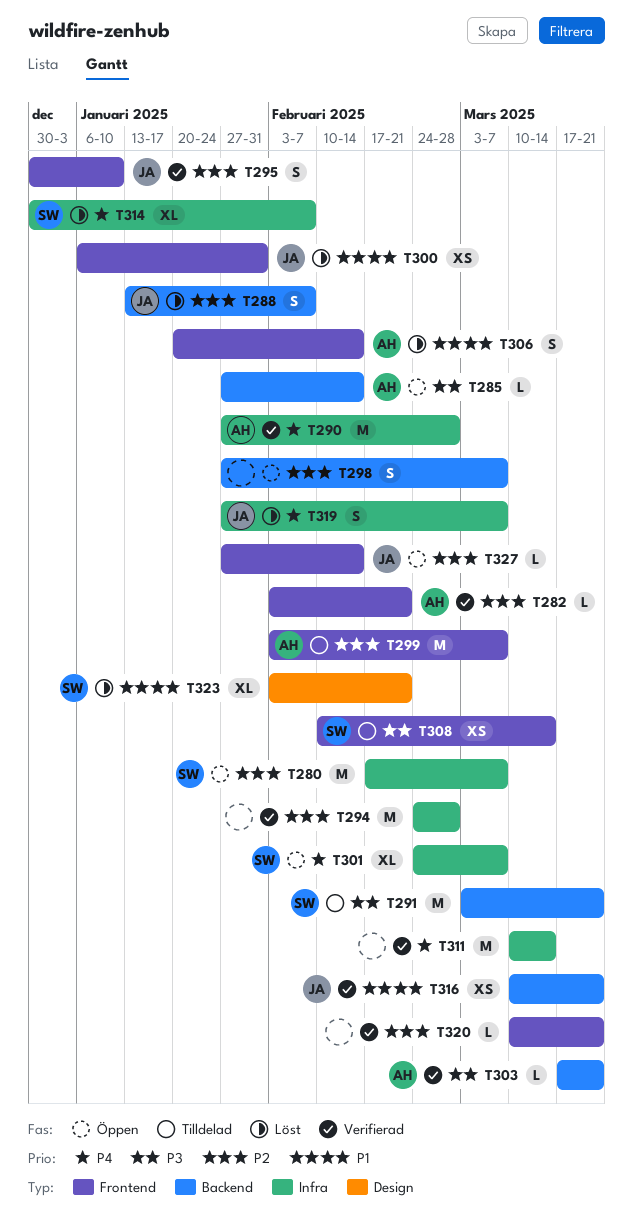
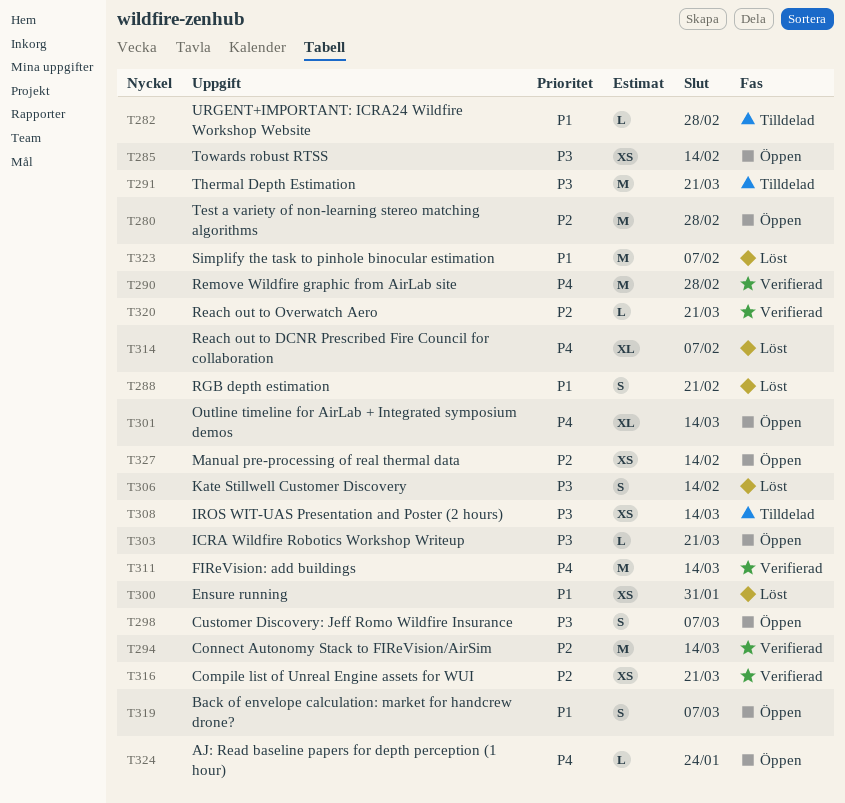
T280, due: Mar 7 -> Feb 28
T282, status: Verifierad -> Tilldelad
T282, priority: P2 -> P1
T282, due: Feb 21 -> Feb 28
T285, estimate: L -> XS
T288, priority: P2 -> P1
T288, due: Feb 7 -> Feb 21
T294, due: Feb 28 -> Mar 14
T295: present -> none
T298, priority: P2 -> P3
T299: present -> none
T301, due: Mar 7 -> Mar 14
T303, status: Verifierad -> Öppen
T306, priority: P1 -> P3
T316, priority: P1 -> P2
T319, status: Löst -> Öppen
T319, priority: P4 -> P1
T323, estimate: XL -> M
T323, due: Feb 21 -> Feb 7
T324: none -> present
T327, estimate: L -> XS

